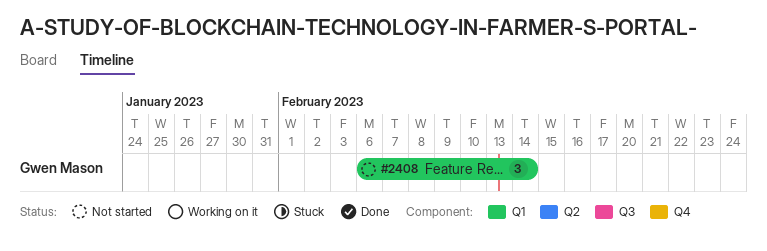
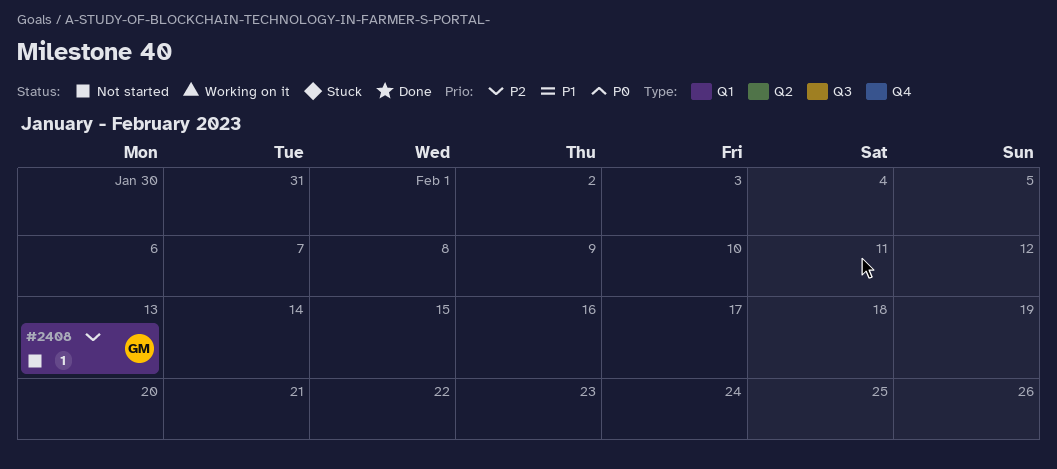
#2408, estimate: 3 -> 1
#2408, due: Feb 14 -> Feb 13

